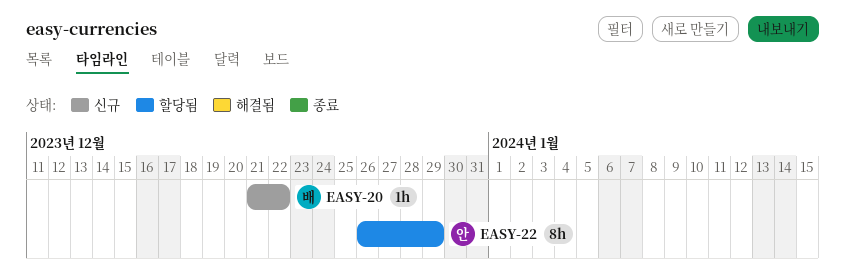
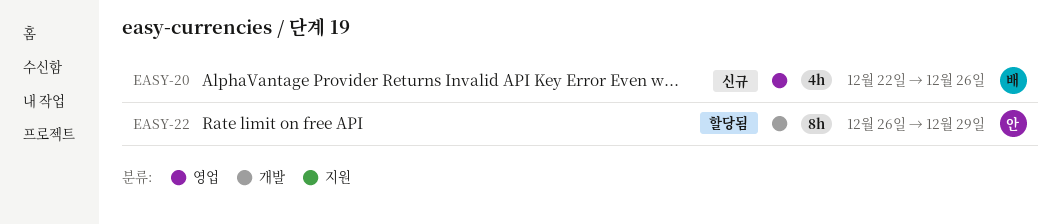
EASY-20, estimate: 1h -> 4h
EASY-20, start: Dec 21 -> Dec 22
EASY-20, due: Dec 22 -> Dec 26

